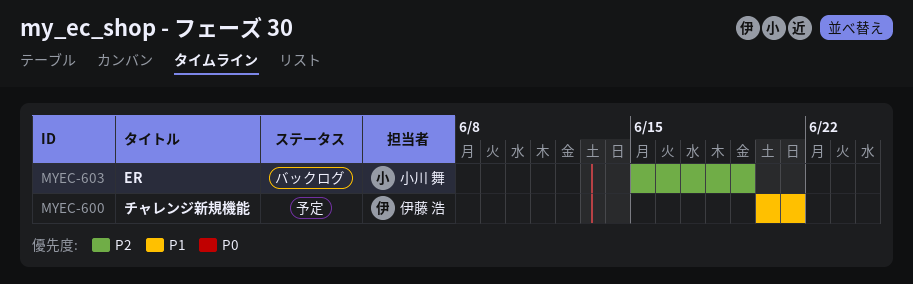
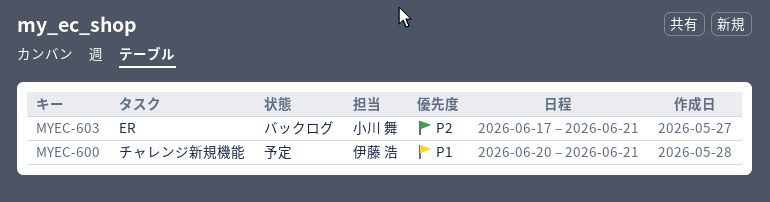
MYEC-603, start: Jun 15 -> Jun 17
MYEC-603, due: Jun 19 -> Jun 21

